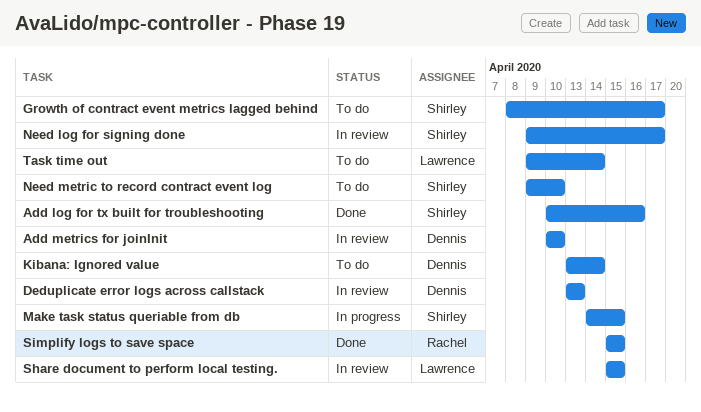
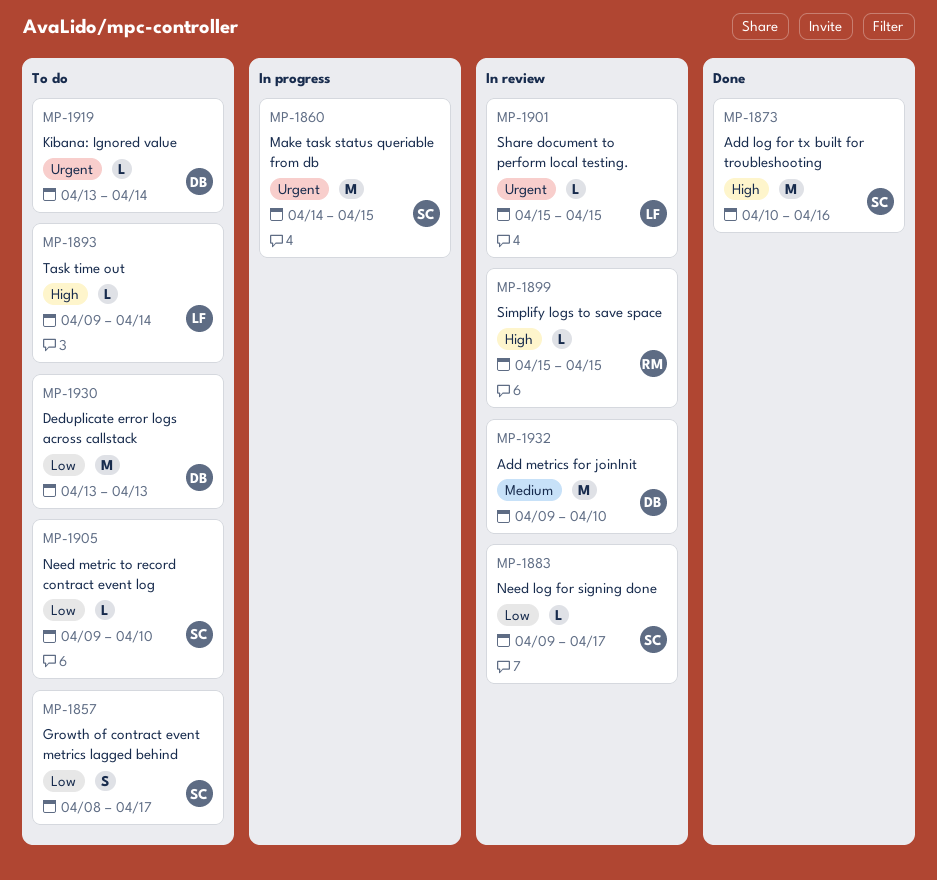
Add metrics for joinInit, start: Apr 10 -> Apr 9
Deduplicate error logs across callstack, status: In review -> To do
Simplify logs to save space, status: Done -> In review

